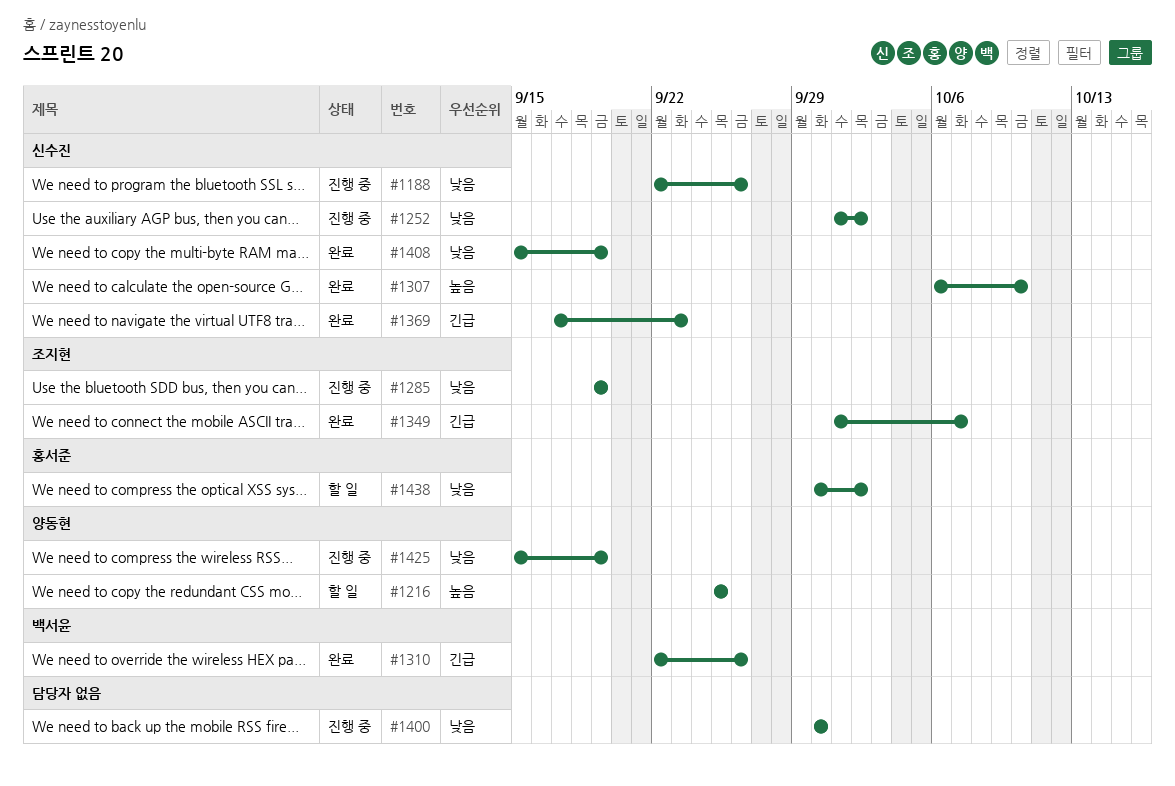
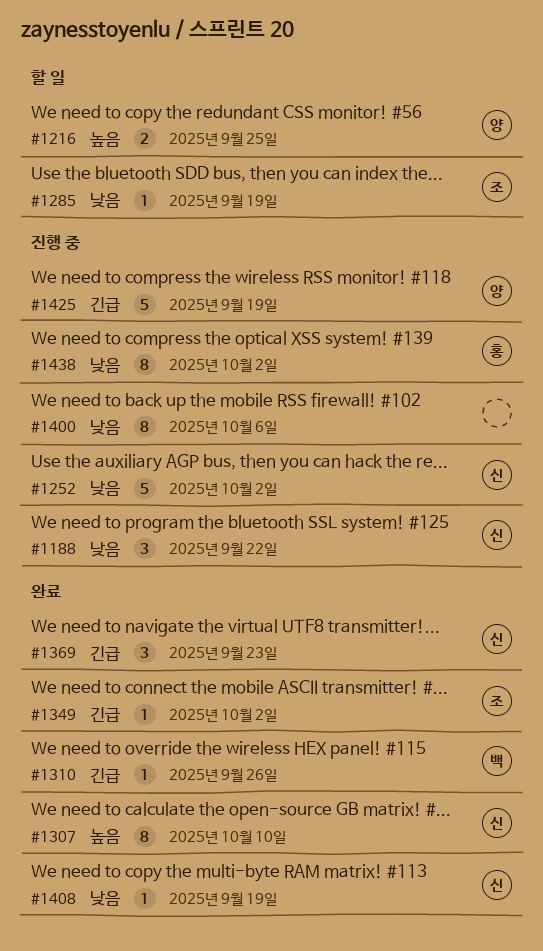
#1188, due: Sep 26 -> Sep 22
#1285, status: 진행 중 -> 할 일
#1349, due: Oct 7 -> Oct 2
#1400, due: Sep 30 -> Oct 6
#1425, priority: 낮음 -> 긴급
#1438, status: 할 일 -> 진행 중

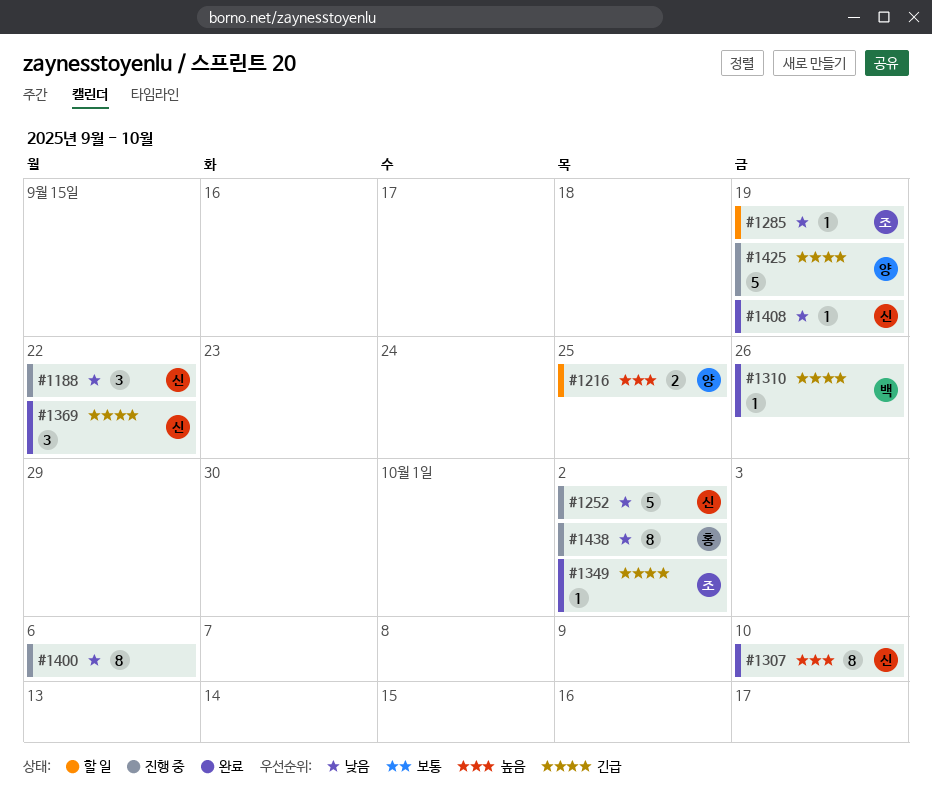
#1369, due: Sep 23 -> Sep 22

